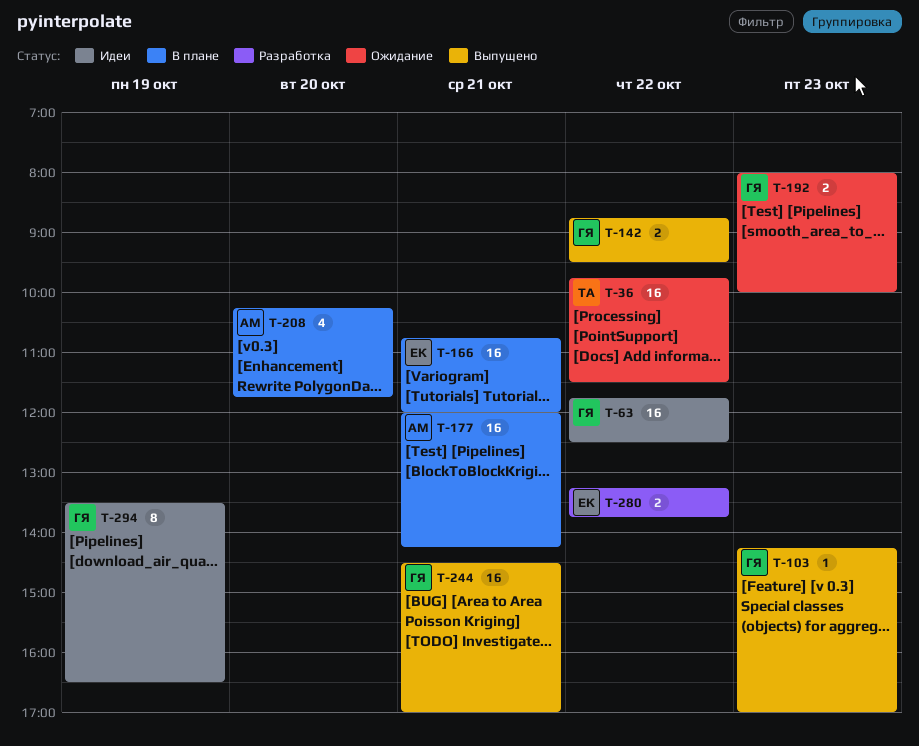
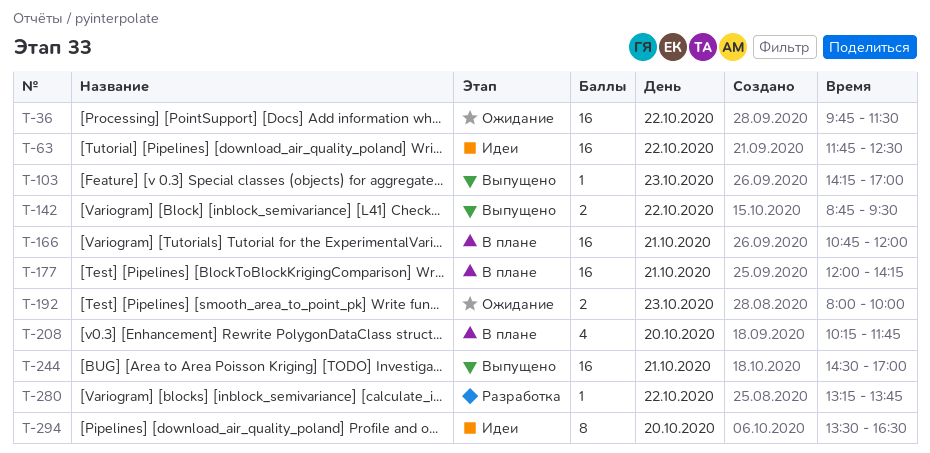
T-280, estimate: 2 -> 1
T-294, day: Oct 19 -> Oct 20

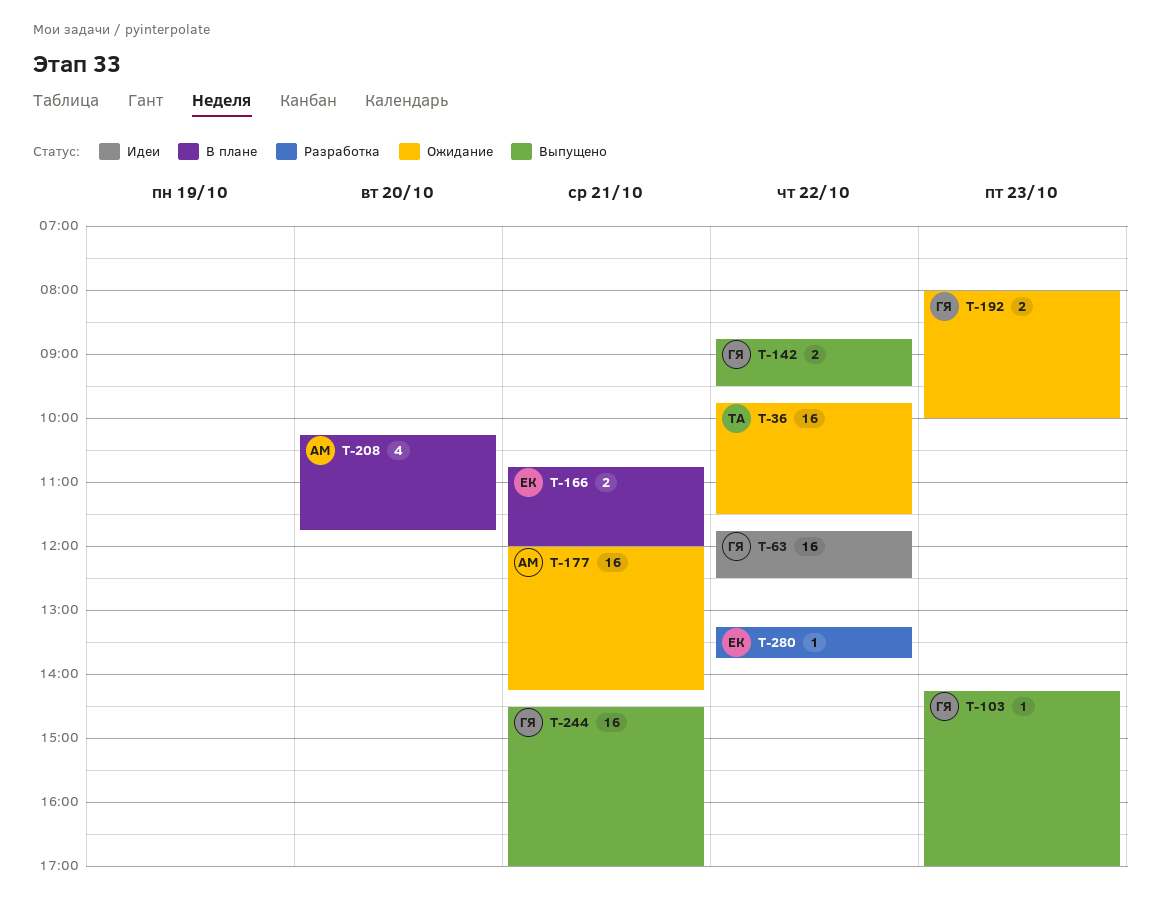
T-166, estimate: 16 -> 2
T-177, status: В плане -> Ожидание
T-294: present -> none

